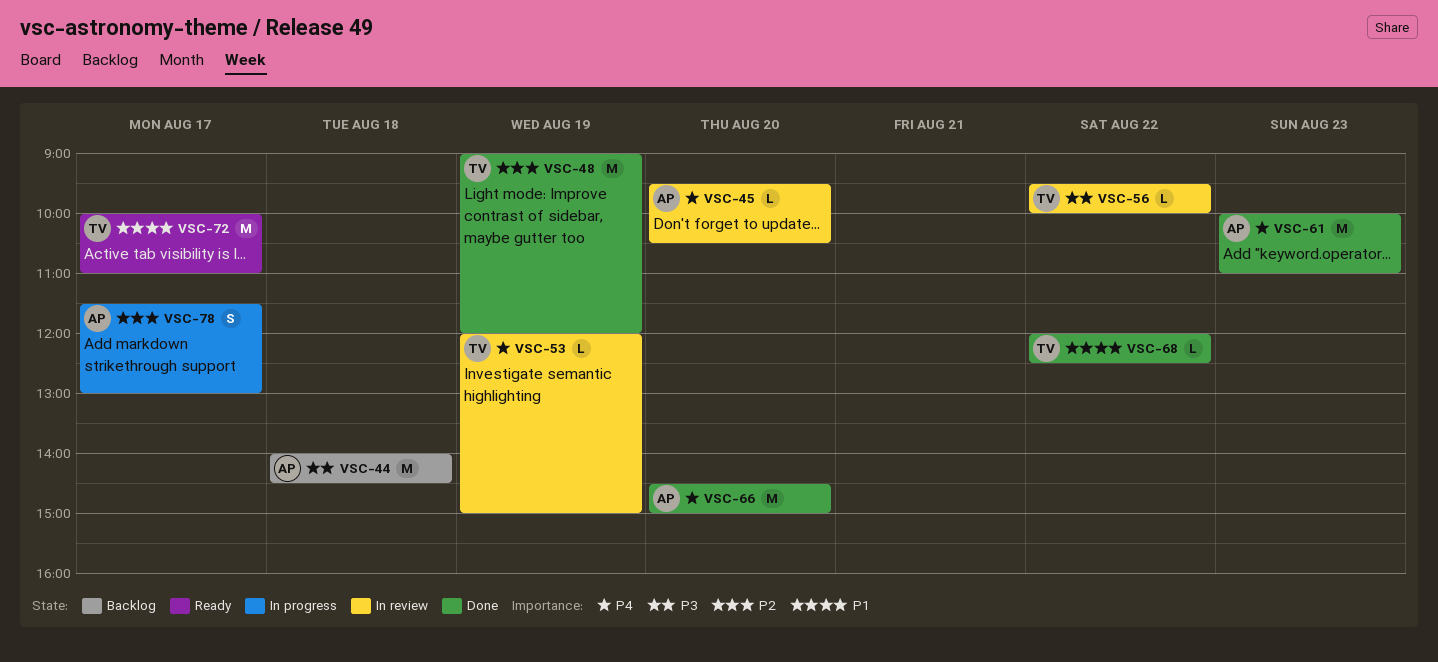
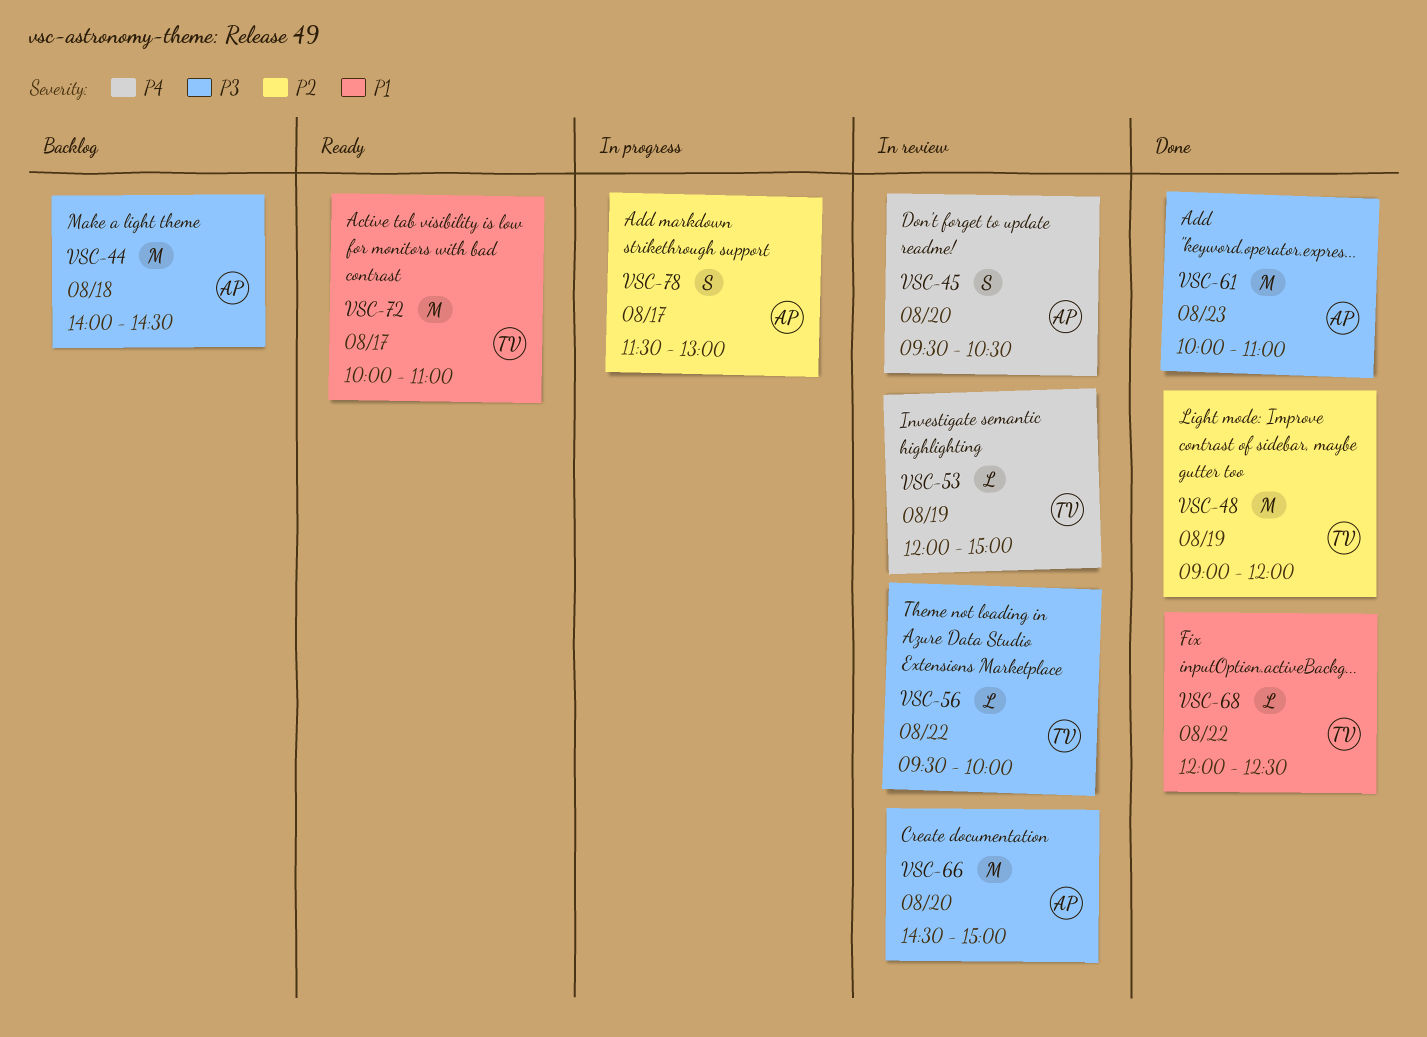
VSC-45, estimate: L -> S
VSC-61, priority: P4 -> P3
VSC-66, status: Done -> In review
VSC-66, priority: P4 -> P3

